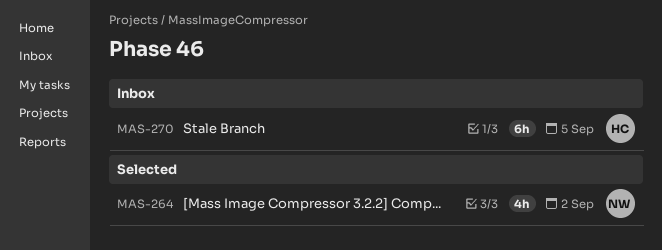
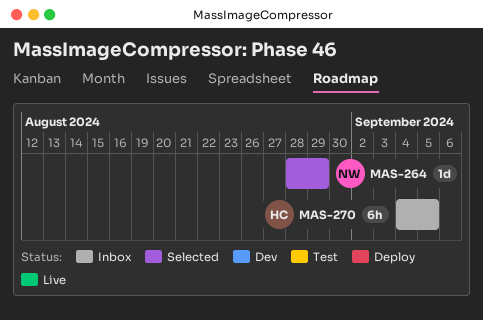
MAS-264, estimate: 4h -> 1d
MAS-264, due: Sep 2 -> Aug 29

